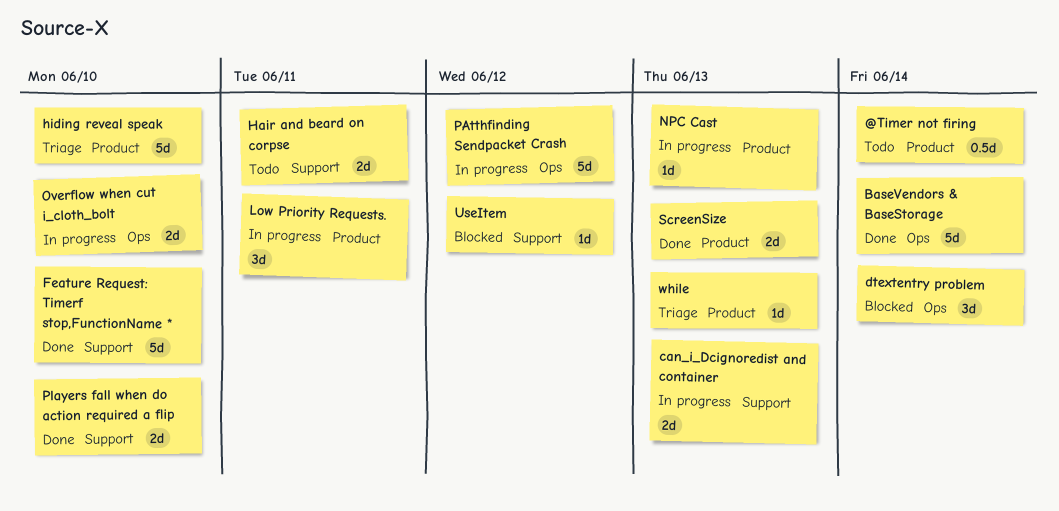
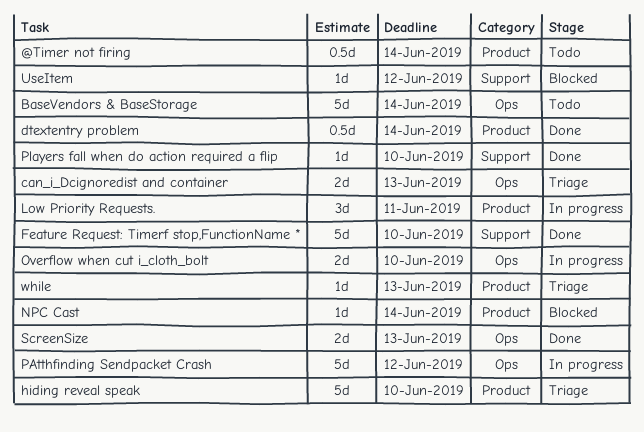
BaseVendors & BaseStorage, status: Done -> Todo
can_i_Dcignoredist and container, status: In progress -> Triage
can_i_Dcignoredist and container, label: Support -> Ops
dtextentry problem, status: Blocked -> Done
dtextentry problem, label: Ops -> Product
dtextentry problem, estimate: 3d -> 0.5d
Hair and beard on corpse: present -> none
NPC Cast, status: In progress -> Blocked
NPC Cast, due: Jun 13 -> Jun 14
Players fall when do action required a flip, estimate: 2d -> 1d
ScreenSize, label: Product -> Ops

